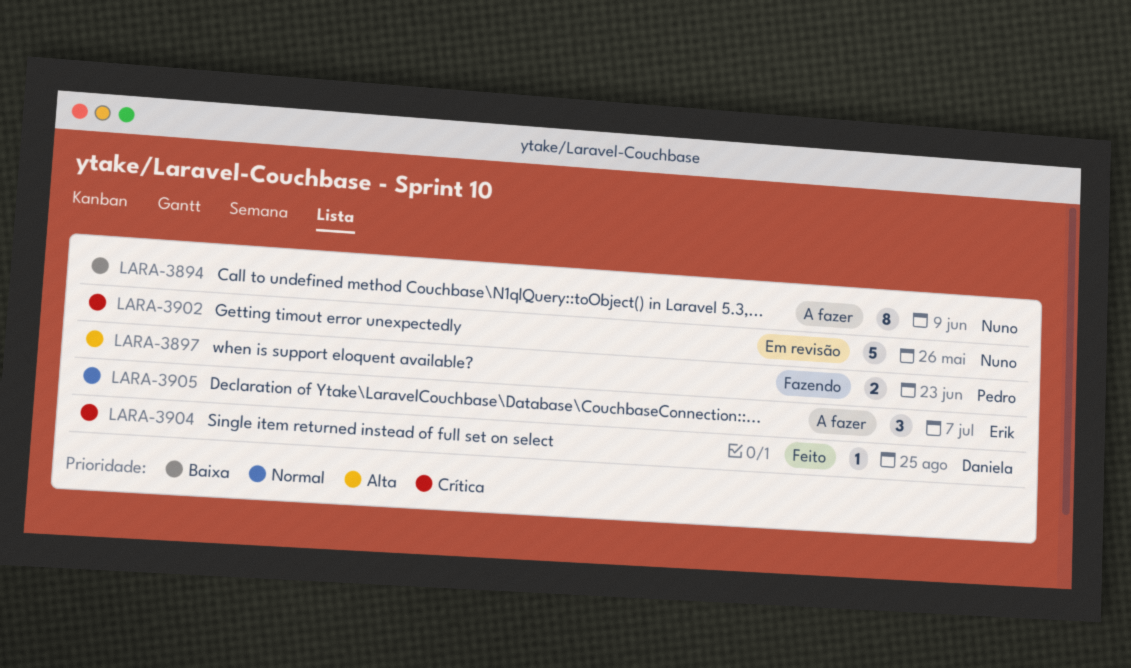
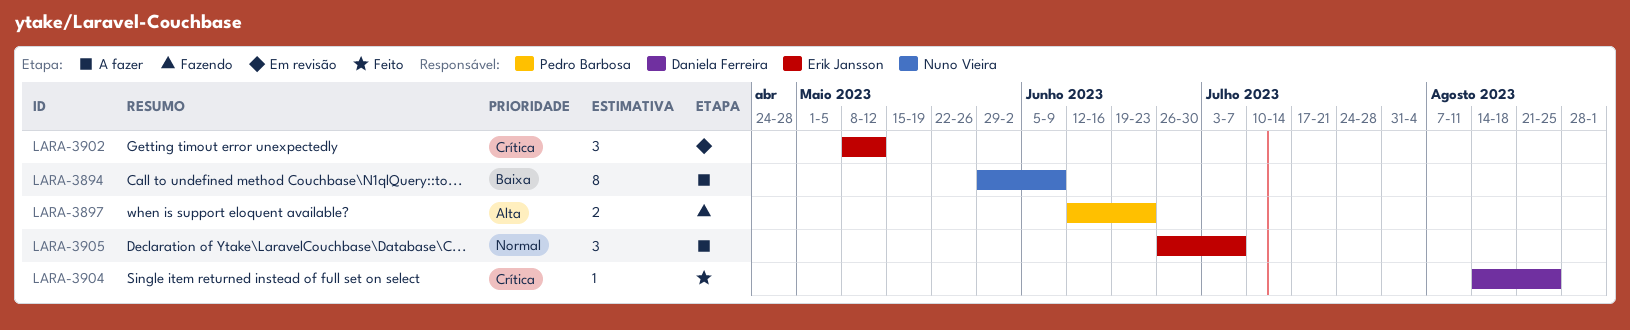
LARA-3902, owner: Nuno Vieira -> Erik Jansson
LARA-3902, estimate: 5 -> 3
LARA-3902, due: May 26 -> May 12

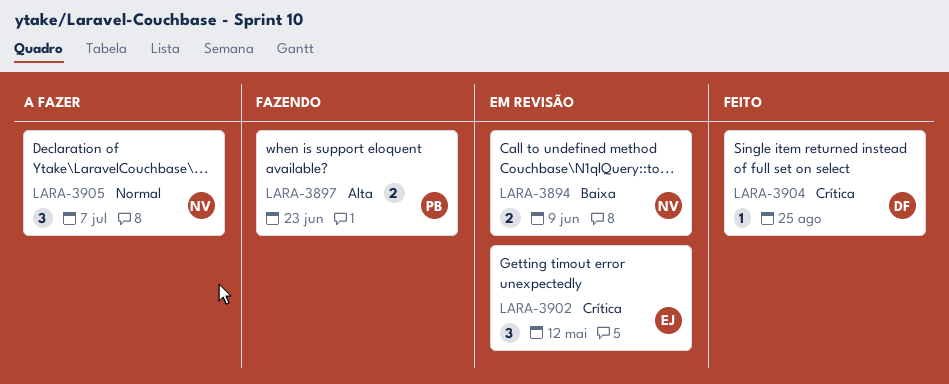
LARA-3894, status: A fazer -> Em revisão
LARA-3894, estimate: 8 -> 2
LARA-3905, owner: Erik Jansson -> Nuno Vieira

